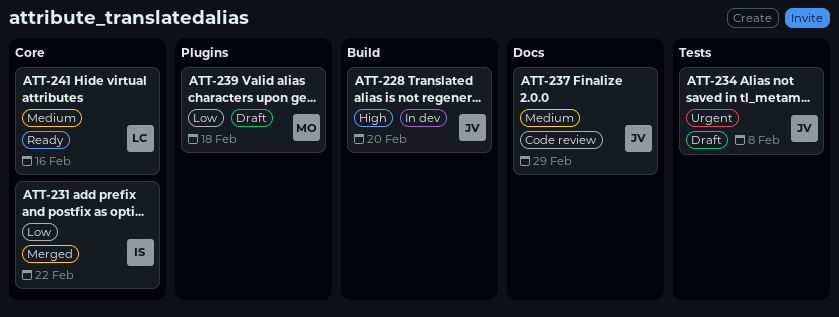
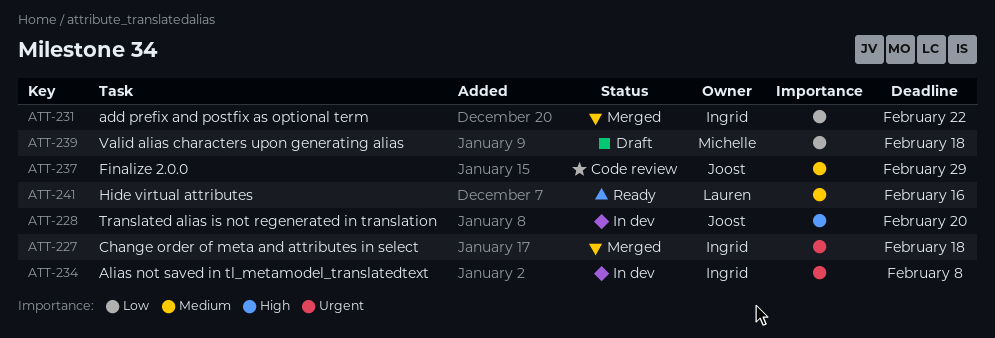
ATT-227: none -> present
ATT-234, status: Draft -> In dev
ATT-234, owner: Joost -> Ingrid

